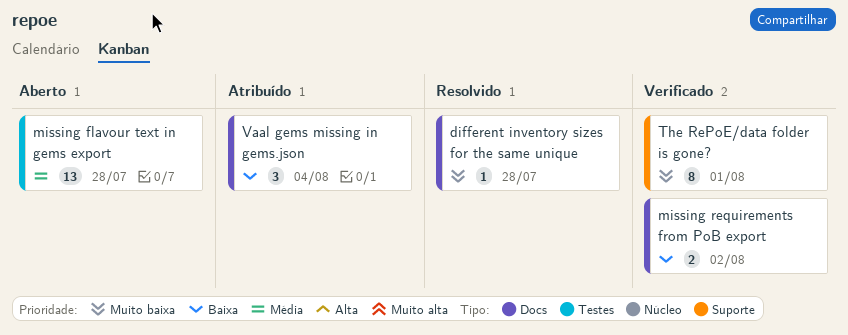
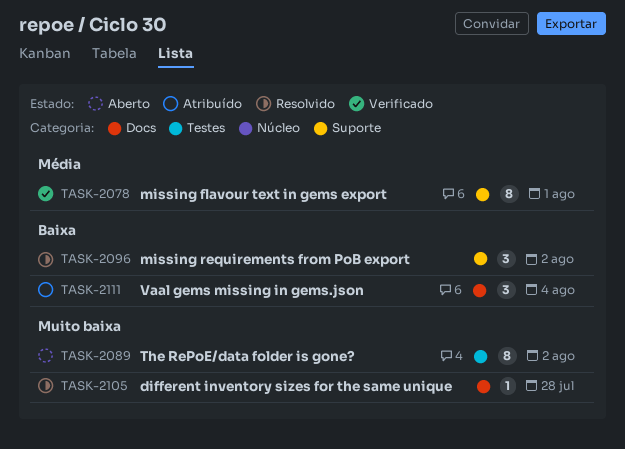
missing flavour text in gems export, status: Aberto -> Verificado
missing flavour text in gems export, label: Testes -> Suporte
missing flavour text in gems export, estimate: 13 -> 8
missing flavour text in gems export, due: Jul 28 -> Aug 1
missing requirements from PoB export, status: Verificado -> Resolvido
missing requirements from PoB export, label: Docs -> Suporte
missing requirements from PoB export, estimate: 2 -> 3
The RePoE/data folder is gone?, status: Verificado -> Aberto
The RePoE/data folder is gone?, label: Suporte -> Testes
The RePoE/data folder is gone?, due: Aug 1 -> Aug 2

